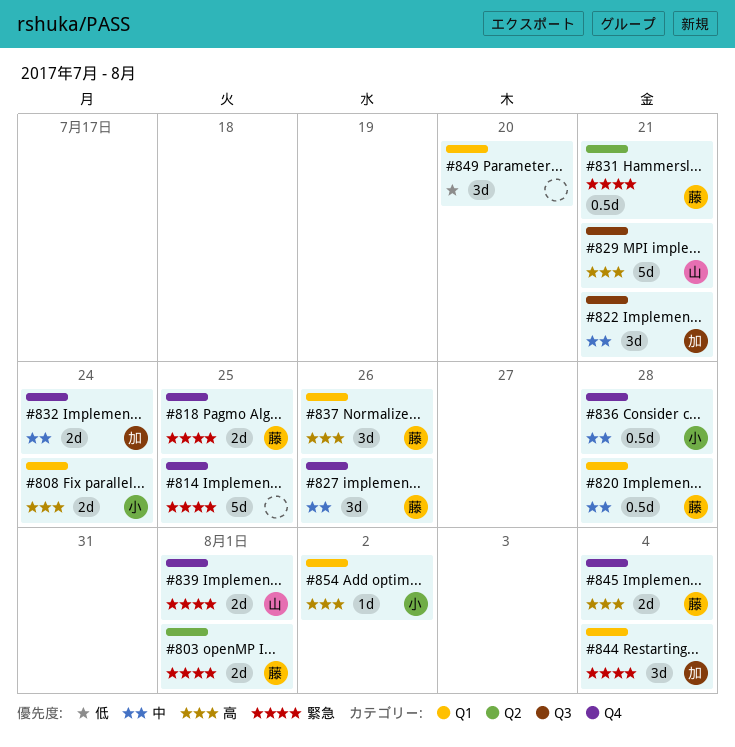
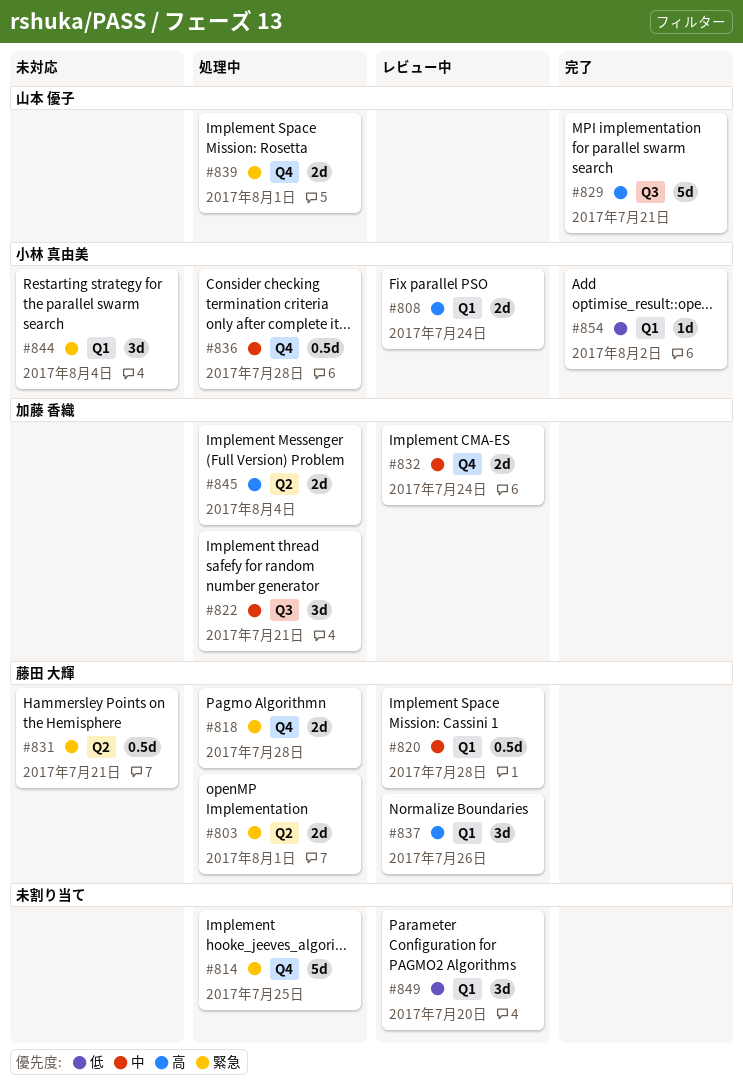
#818, due: Jul 25 -> Jul 28
#827: present -> none
#844, owner: 加藤 香織 -> 小林 真由美
#845, owner: 藤田 大輝 -> 加藤 香織
#845, label: Q4 -> Q2
#854, priority: 高 -> 低

